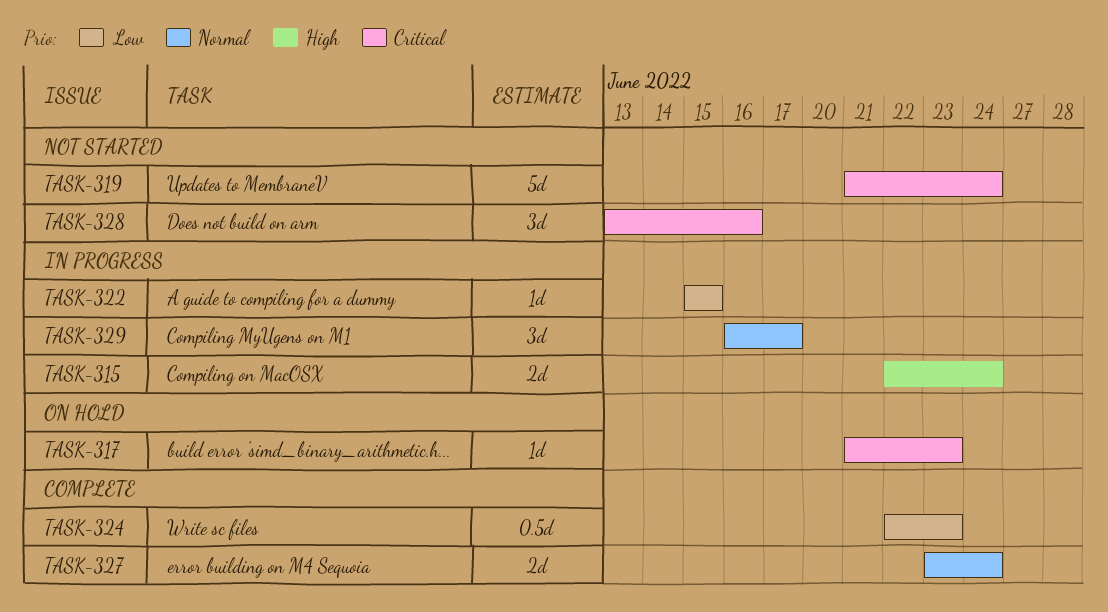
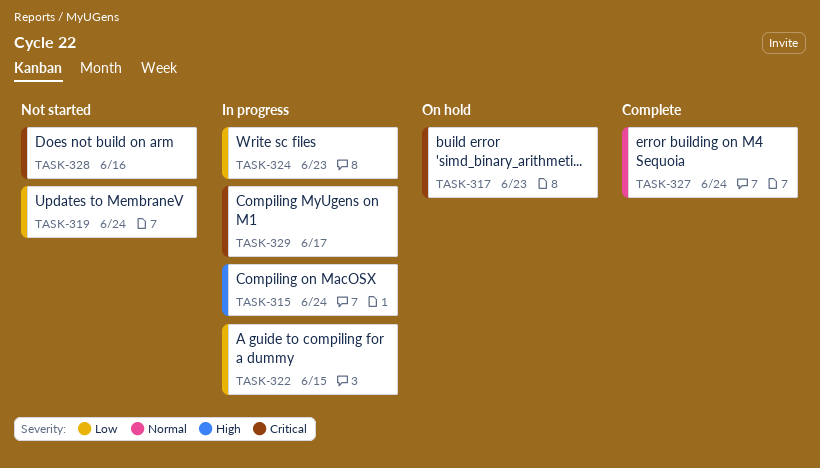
TASK-319, priority: Critical -> Low
TASK-324, status: Complete -> In progress
TASK-329, priority: Normal -> Critical

